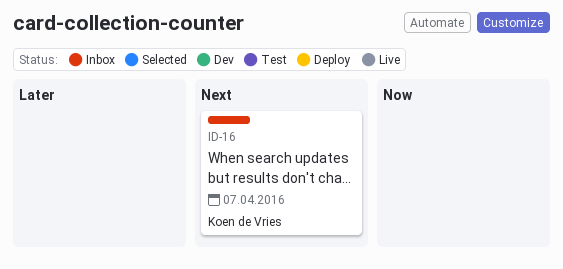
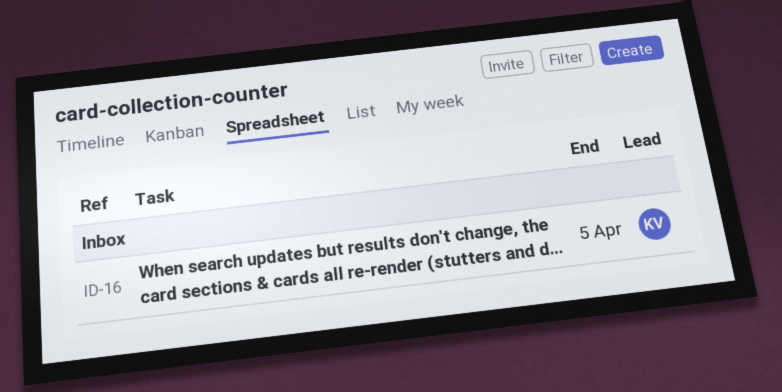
ID-16, due: Apr 7 -> Apr 5

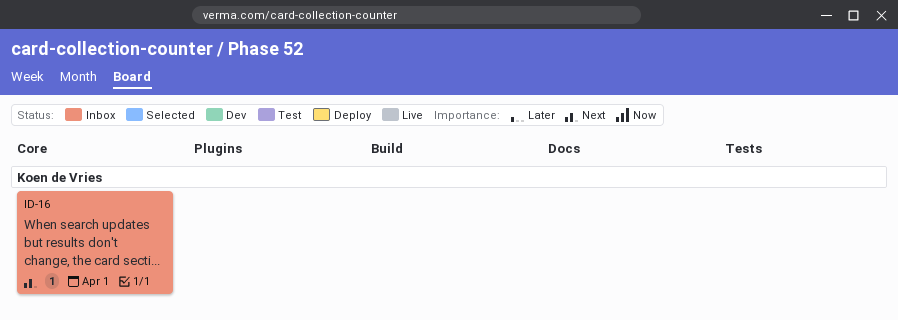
ID-16, due: Apr 5 -> Apr 1

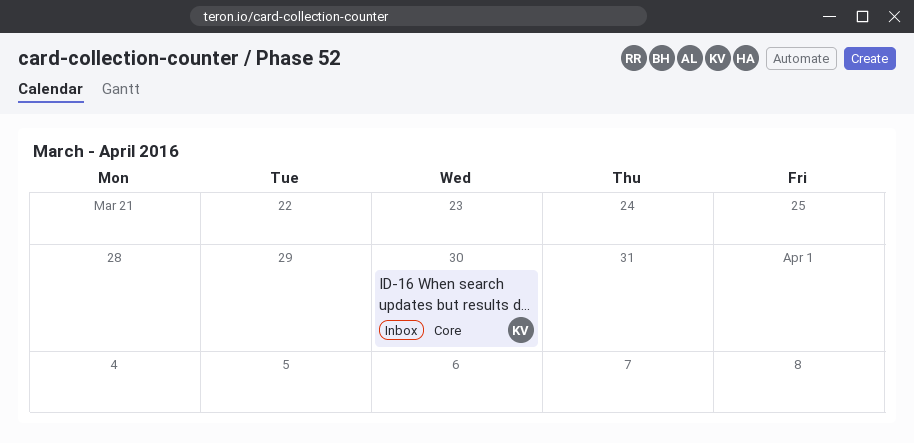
ID-16, due: Apr 1 -> Mar 30

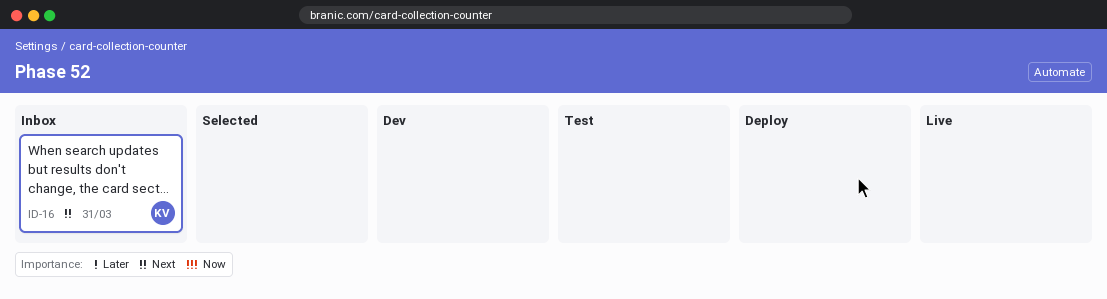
ID-16, due: Mar 30 -> Mar 31

